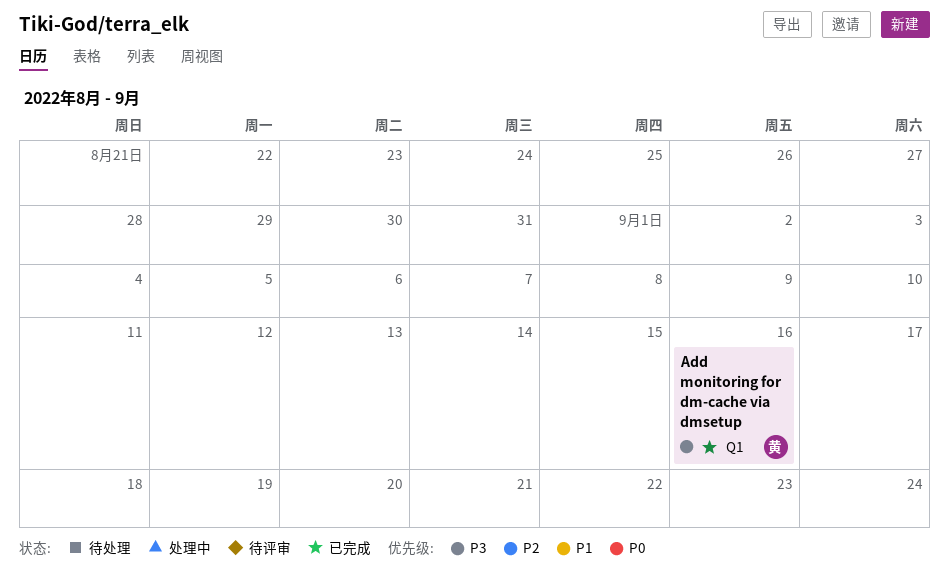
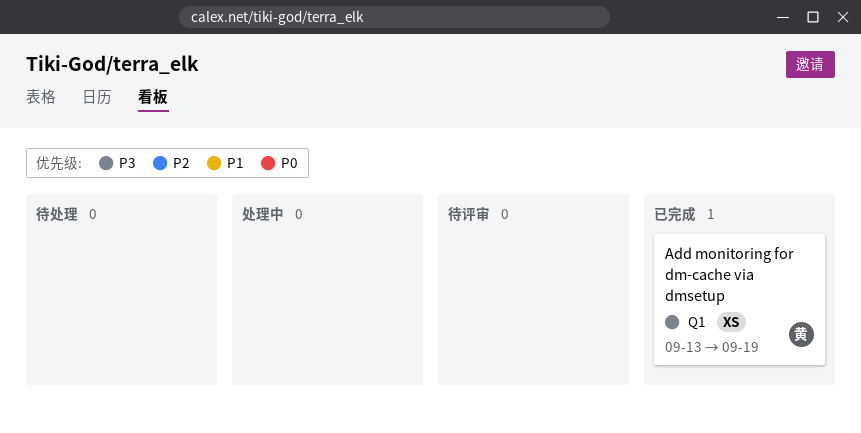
Add monitoring for dm-cache via dmsetup, due: Sep 16 -> Sep 19

